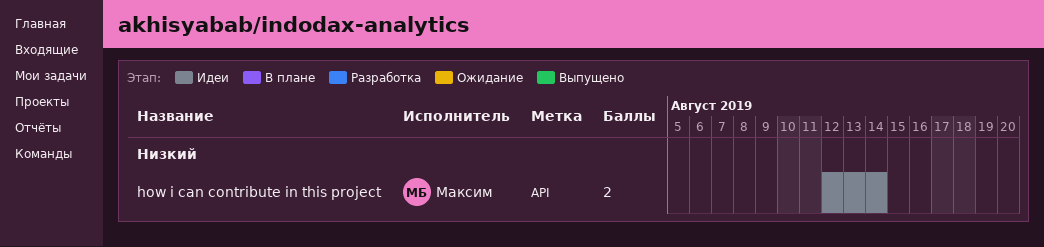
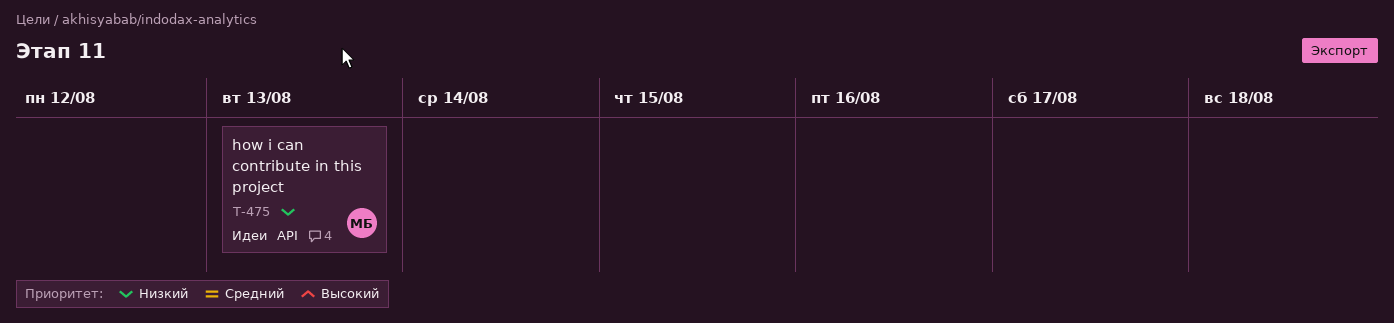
how i can contribute in this project, due: Aug 14 -> Aug 13

